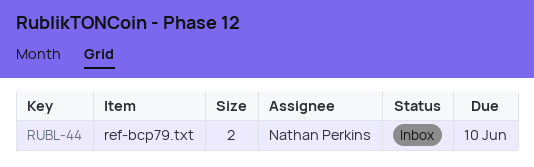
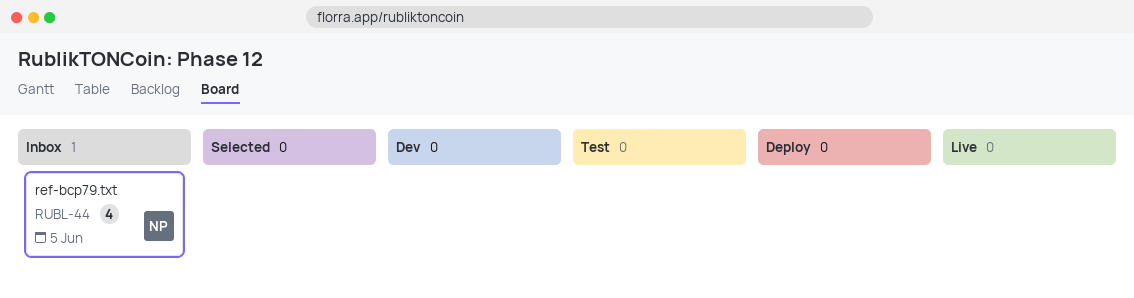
RUBL-44, estimate: 2 -> 4
RUBL-44, due: Jun 10 -> Jun 5

